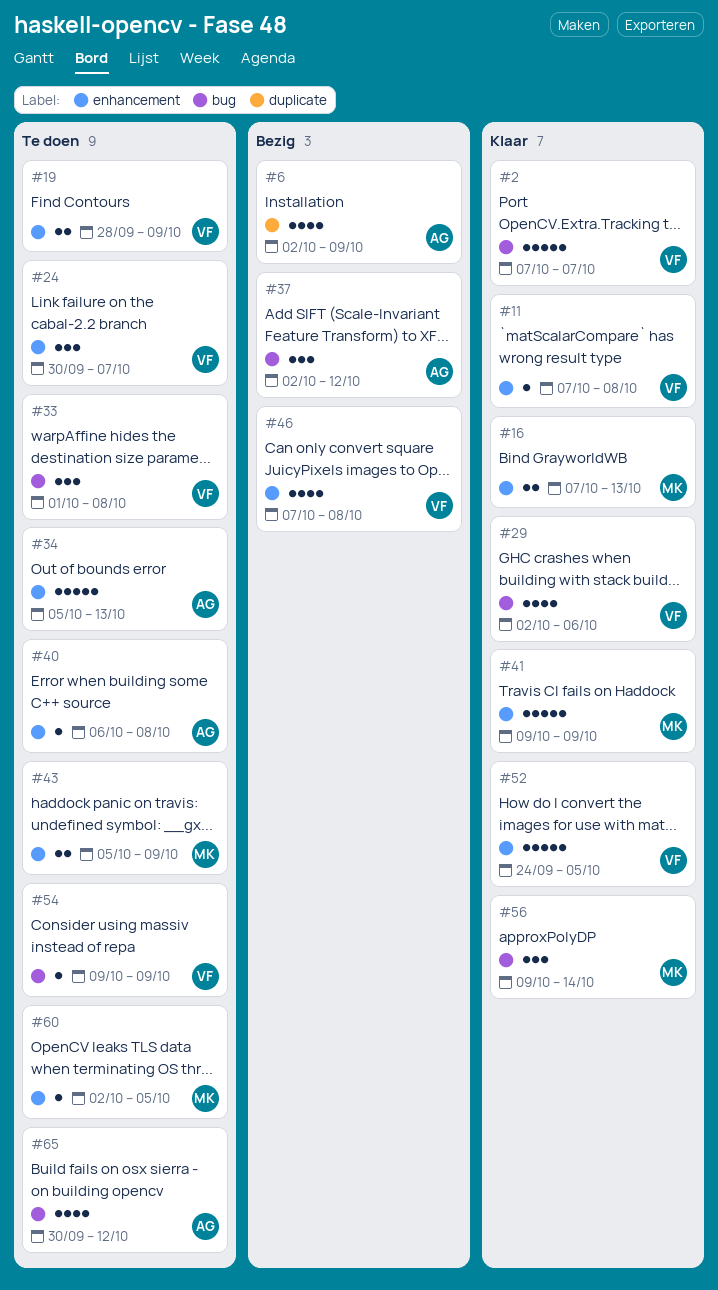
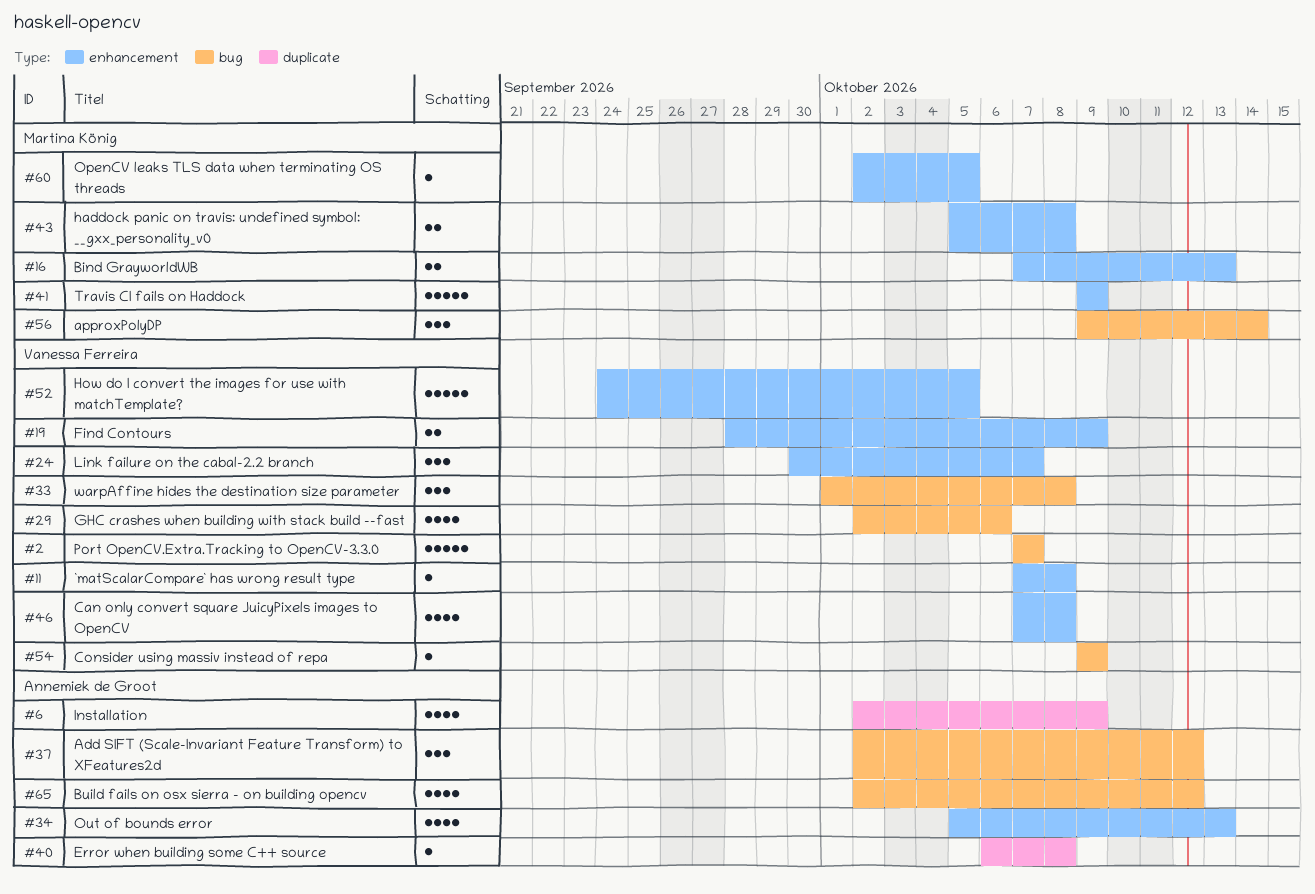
#34, estimate: 5 -> 4
#40, label: enhancement -> duplicate
#43, due: Oct 9 -> Oct 8
#65, start: Sep 30 -> Oct 2

